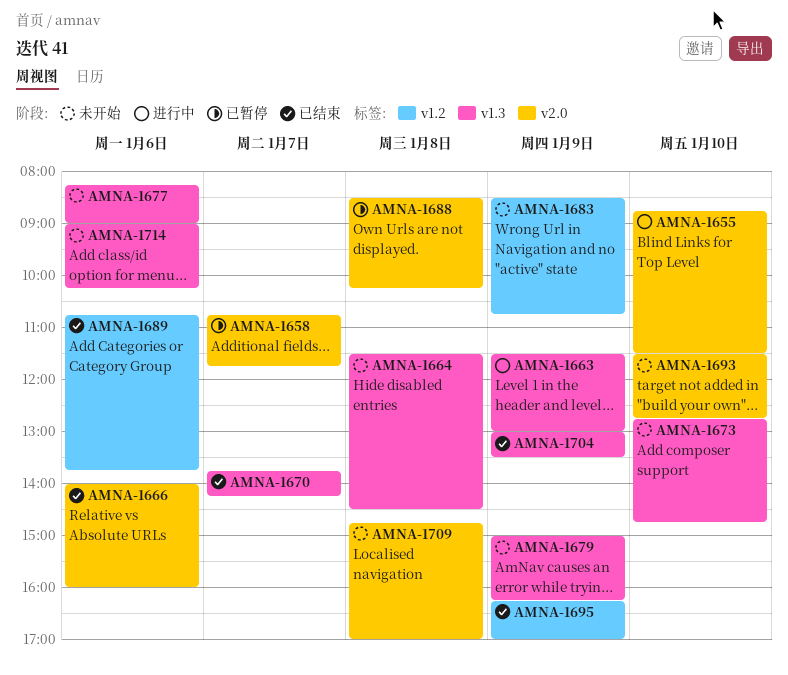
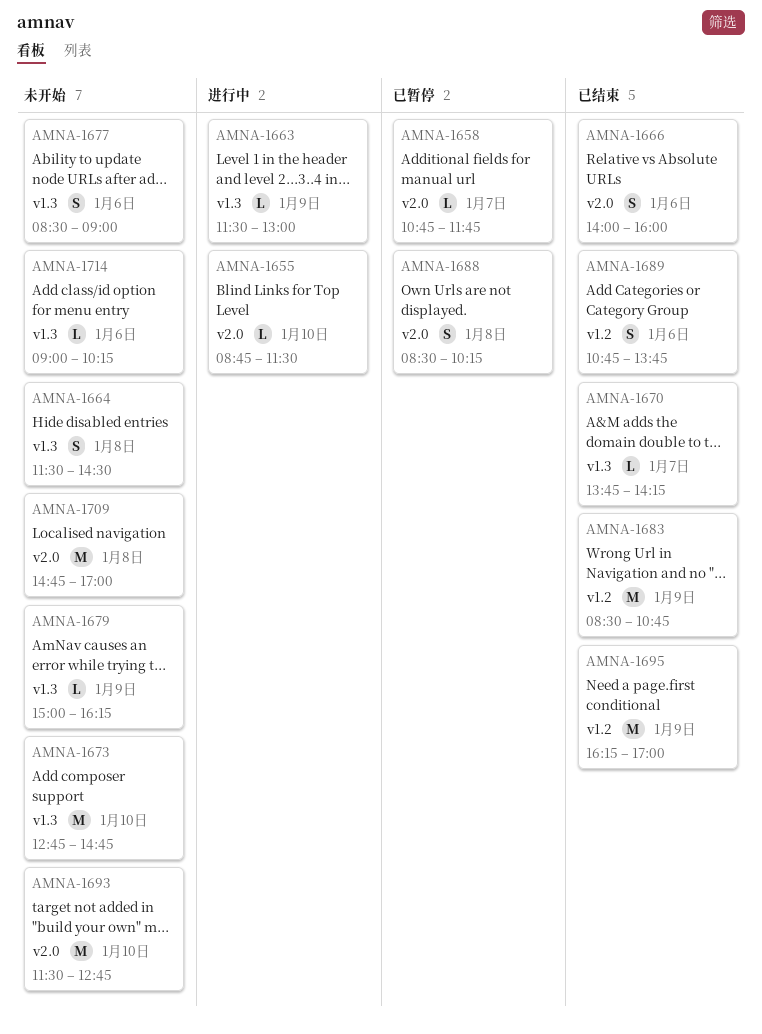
AMNA-1677, begins: 08:15 -> 08:30
AMNA-1683, status: 未开始 -> 已结束
AMNA-1704: present -> none

